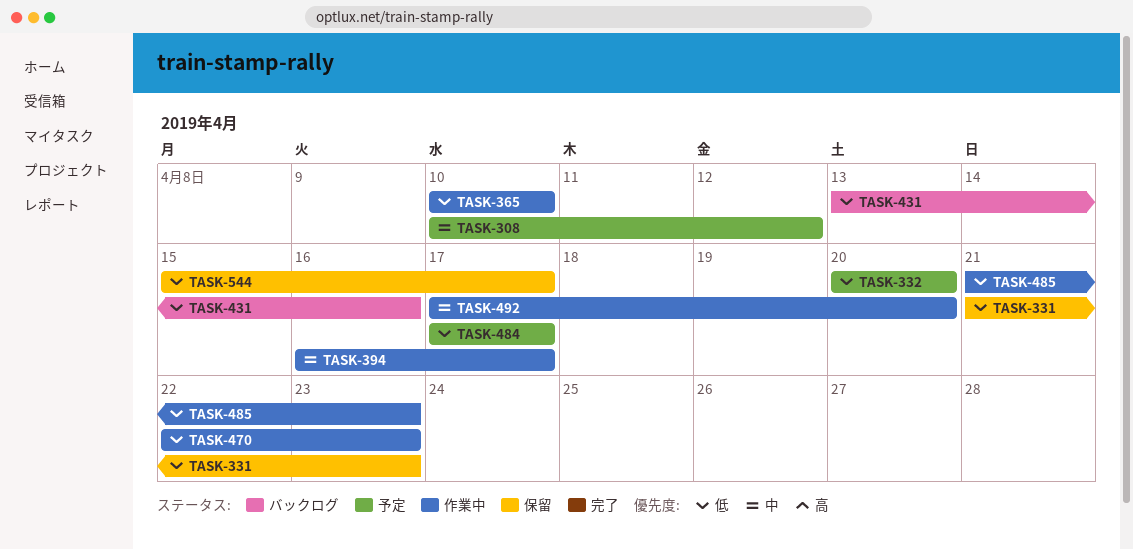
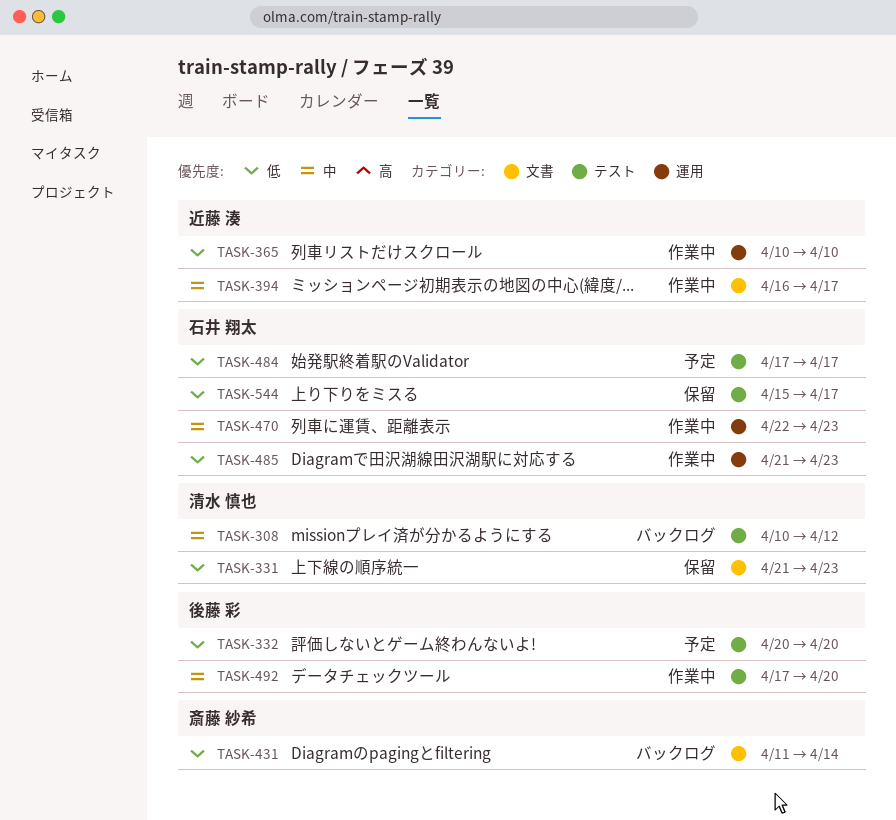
TASK-308, status: 予定 -> バックログ
TASK-431, start: Apr 13 -> Apr 11
TASK-431, due: Apr 16 -> Apr 14
TASK-470, priority: 低 -> 中

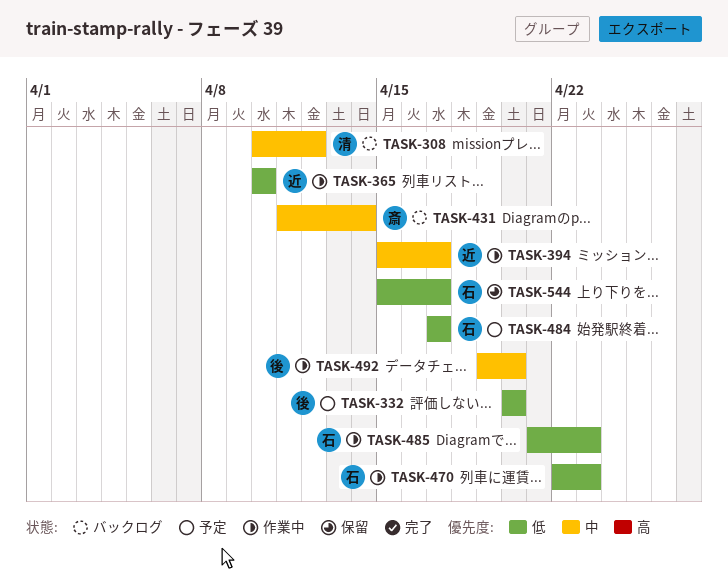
TASK-331: present -> none
TASK-394, start: Apr 16 -> Apr 15
TASK-431, priority: 低 -> 中
TASK-470, priority: 中 -> 低
TASK-492, start: Apr 17 -> Apr 19

